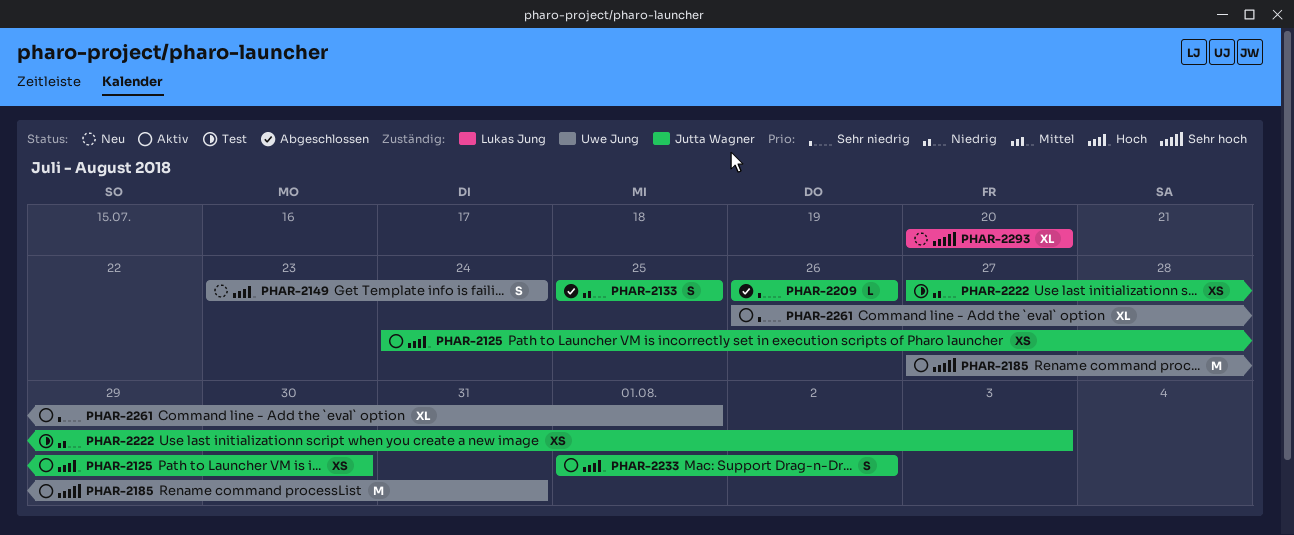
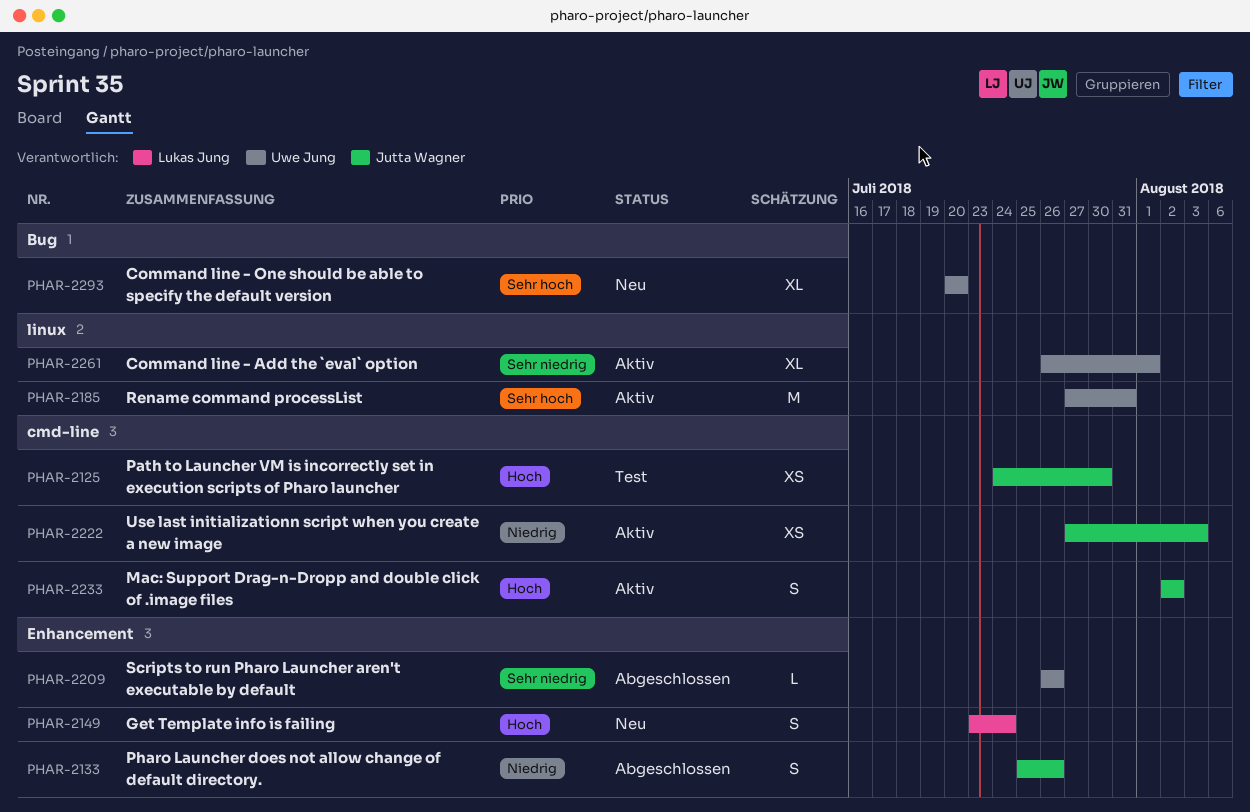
PHAR-2125, status: Aktiv -> Test
PHAR-2133, due: Jul 25 -> Jul 26
PHAR-2149, owner: Uwe Jung -> Lukas Jung
PHAR-2209, owner: Jutta Wagner -> Uwe Jung
PHAR-2222, status: Test -> Aktiv
PHAR-2233, start: Aug 1 -> Aug 2
PHAR-2293, owner: Lukas Jung -> Uwe Jung

